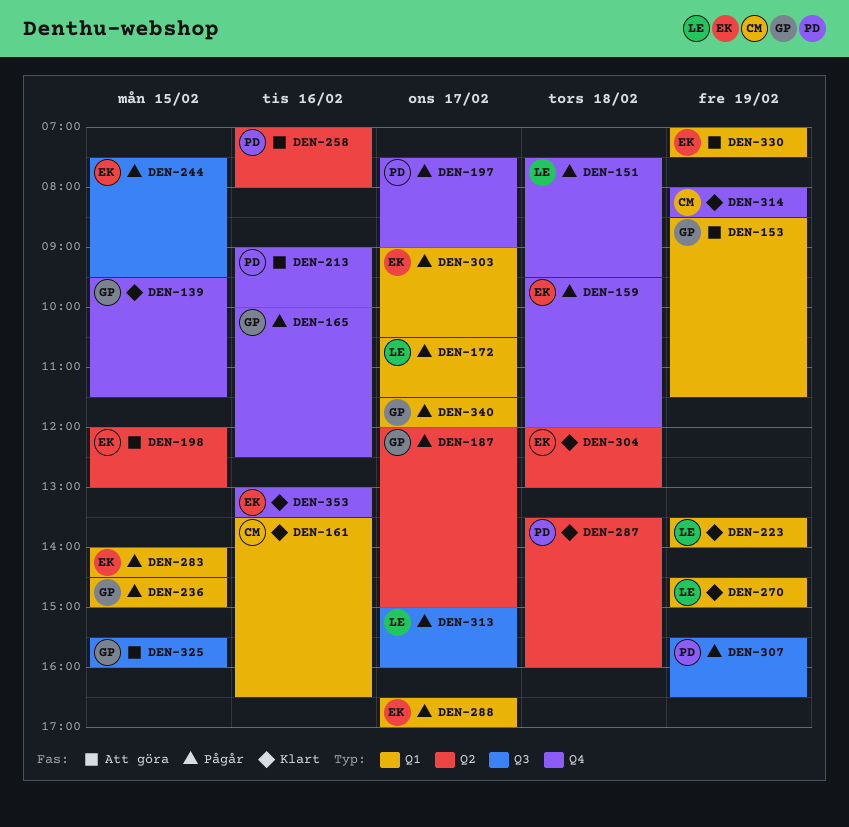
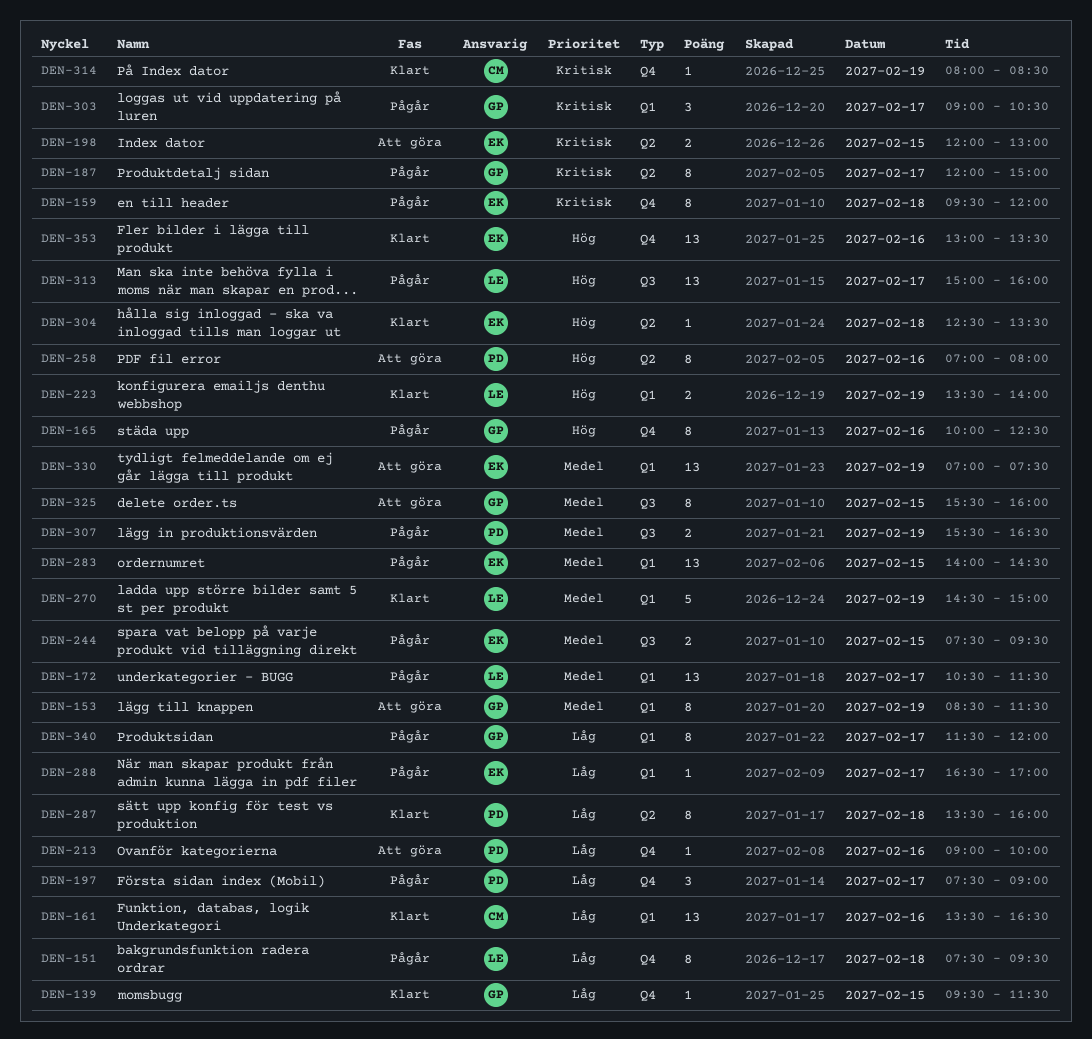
DEN-236: present -> none
DEN-303, owner: EK -> GP
DEN-304, begins: 12:00 -> 12:30
DEN-304, ends: 13:00 -> 13:30

